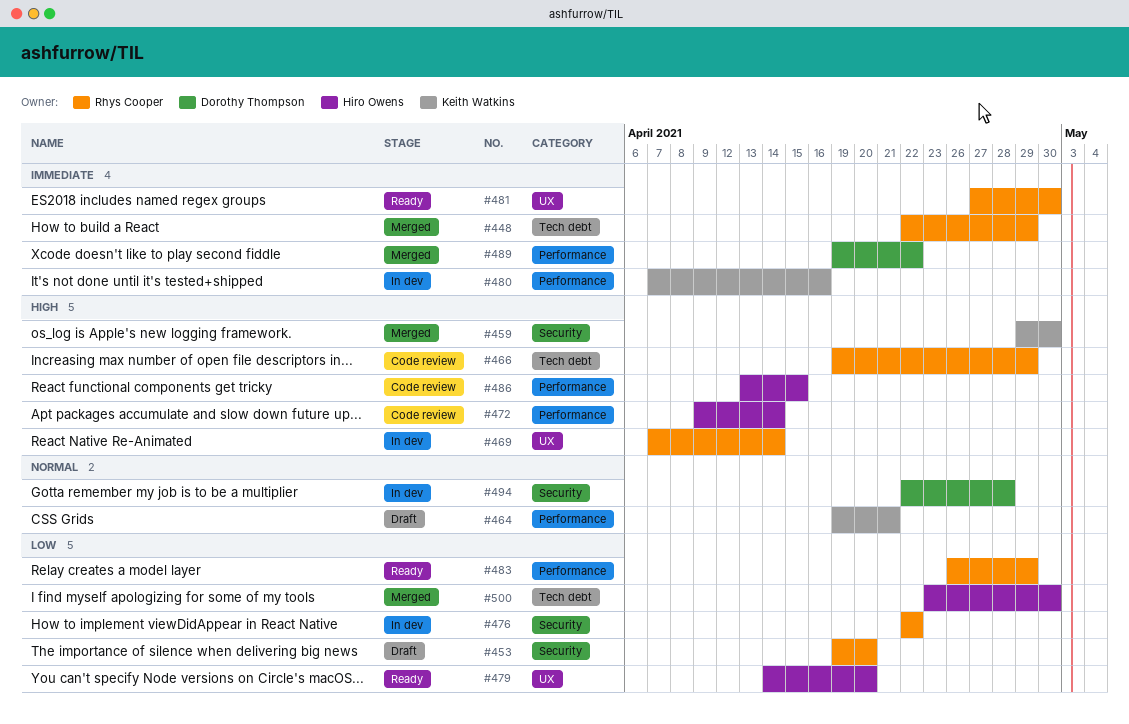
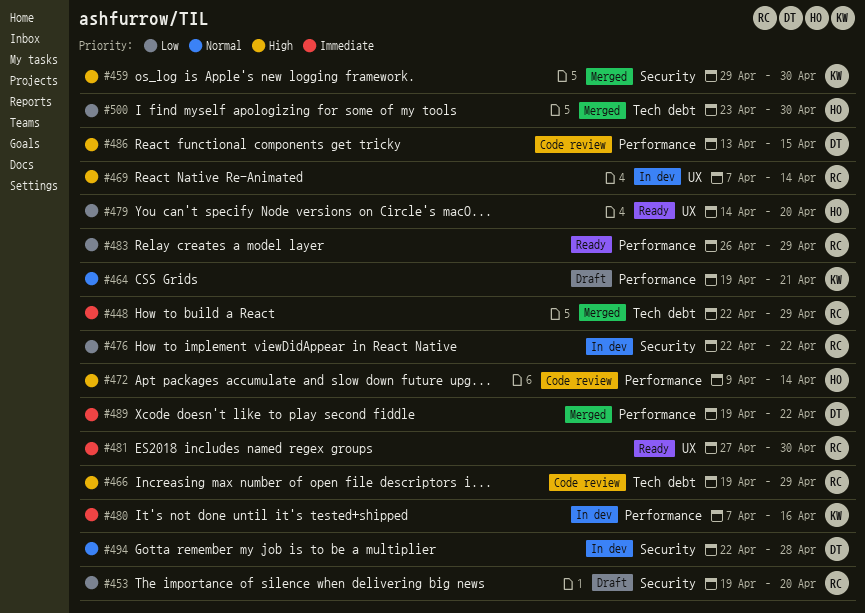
#486, owner: Hiro Owens -> Dorothy Thompson

